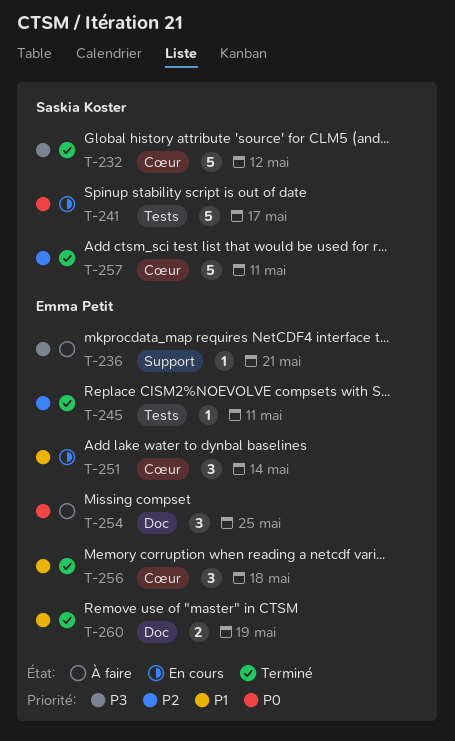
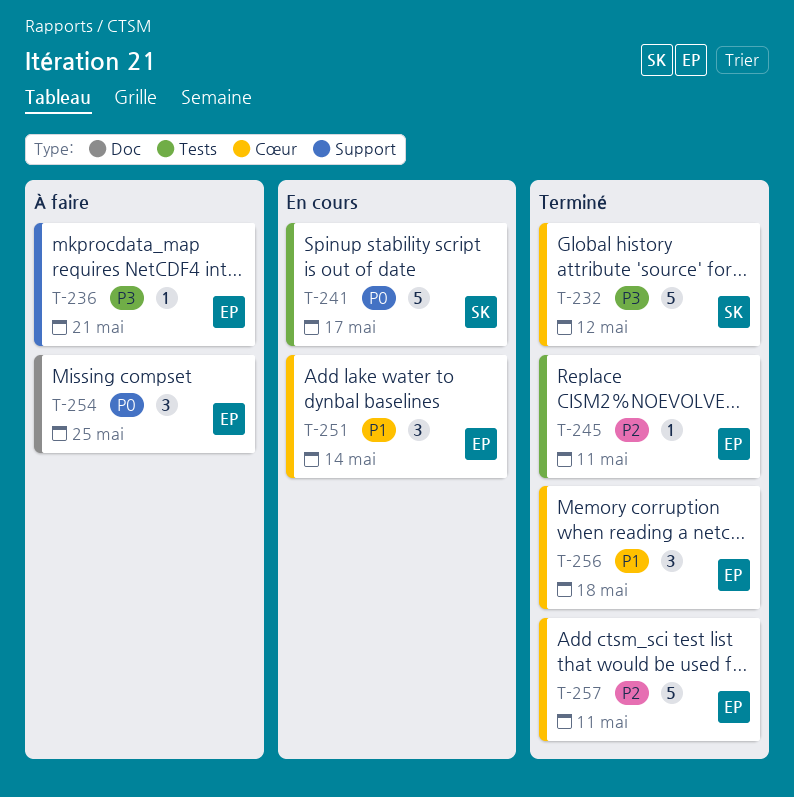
T-257, owner: Saskia Koster -> Emma Petit
T-260: present -> none

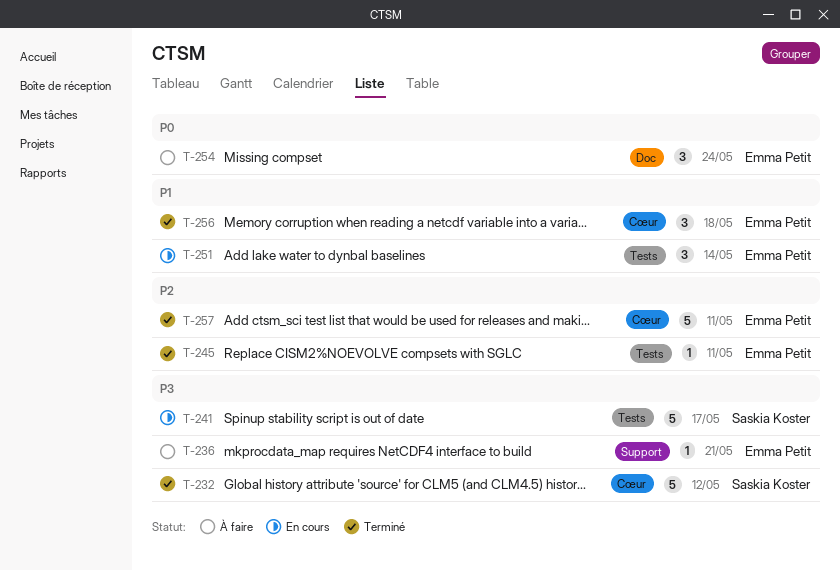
T-241, priority: P0 -> P3
T-251, label: Cœur -> Tests
T-254, due: May 25 -> May 24

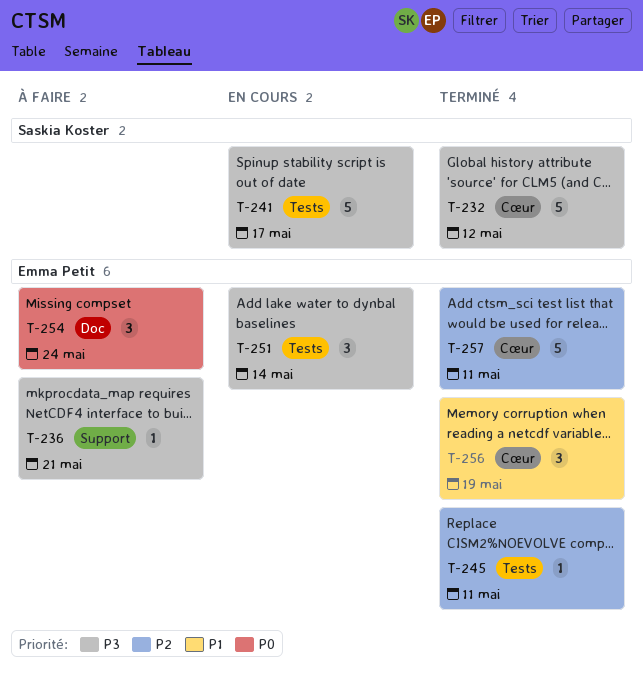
T-251, priority: P1 -> P3
T-256, due: May 18 -> May 19

